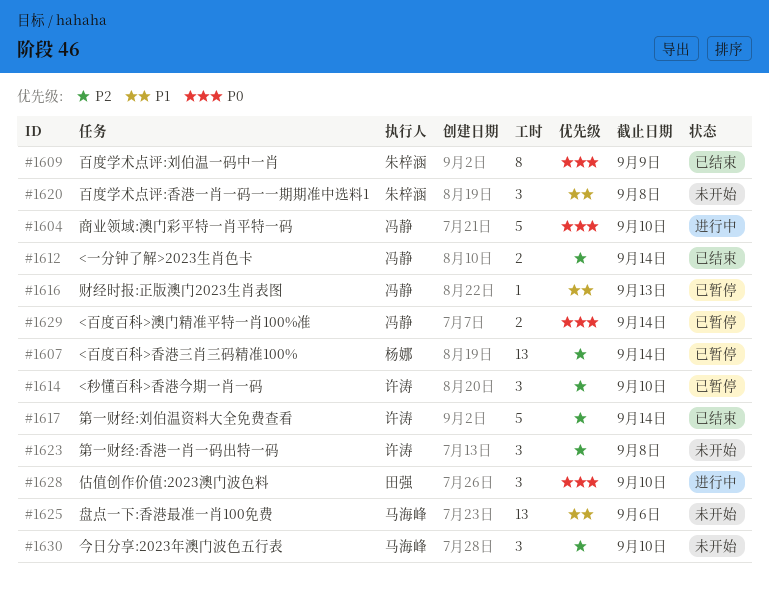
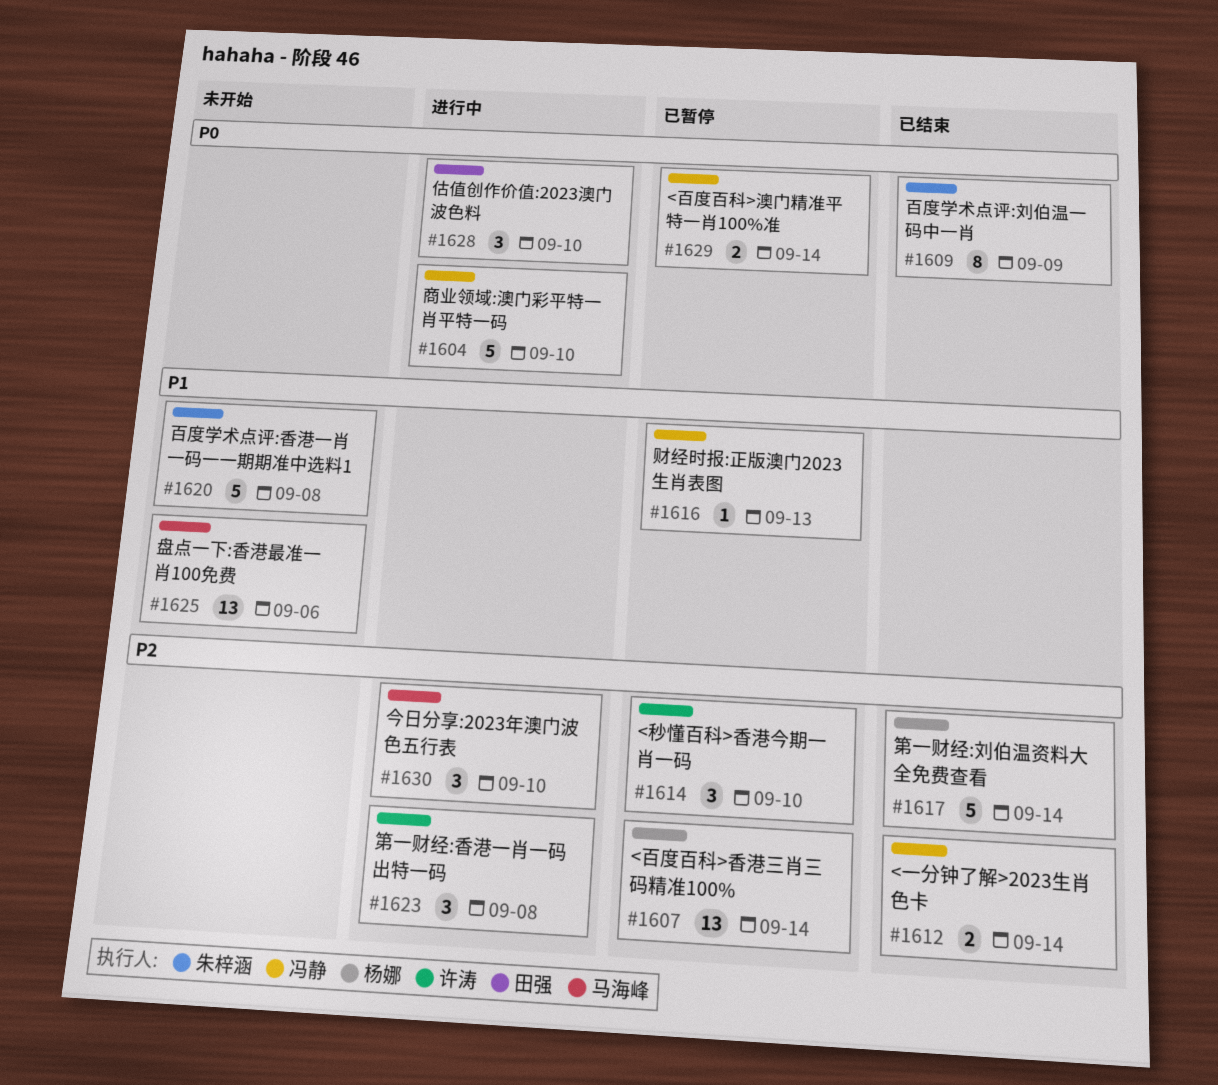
#1617, owner: 许涛 -> 杨娜
#1620, estimate: 3 -> 5
#1623, status: 未开始 -> 进行中
#1630, status: 未开始 -> 进行中

